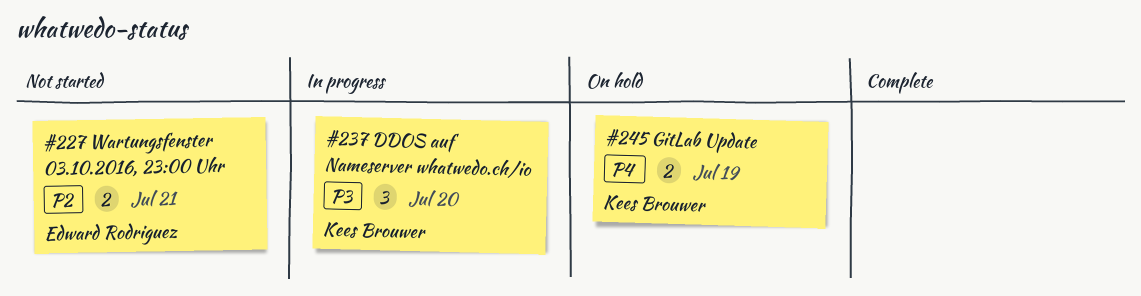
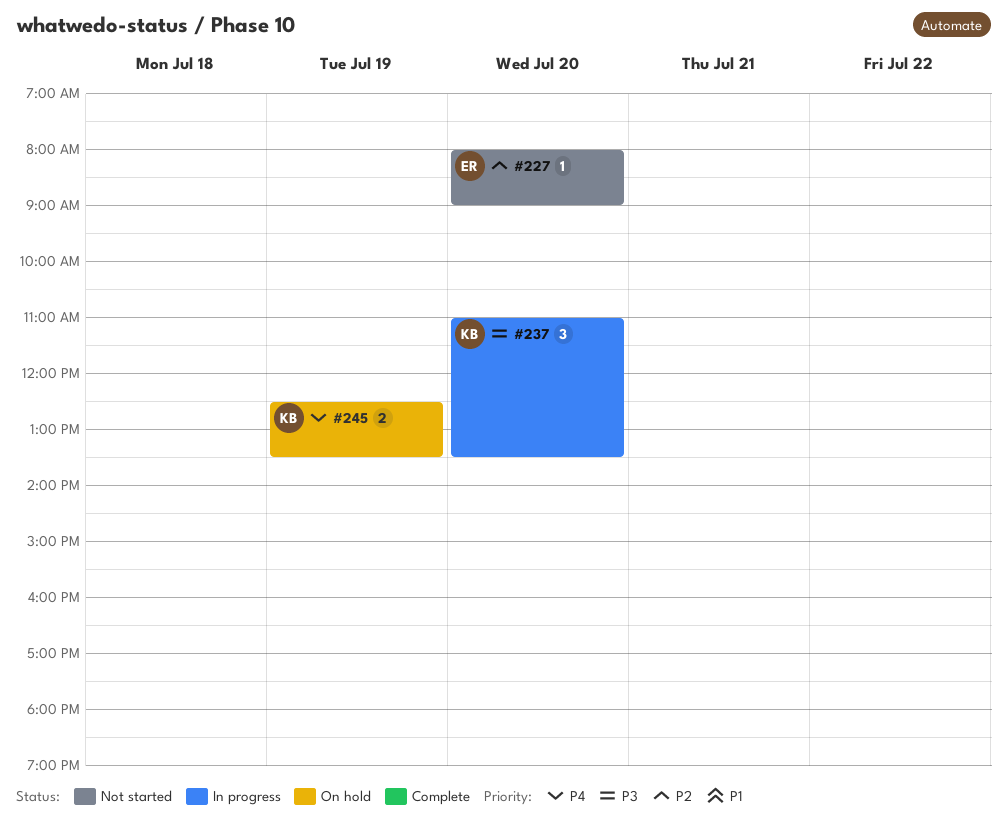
#227, estimate: 2 -> 1
#227, day: Jul 21 -> Jul 20

